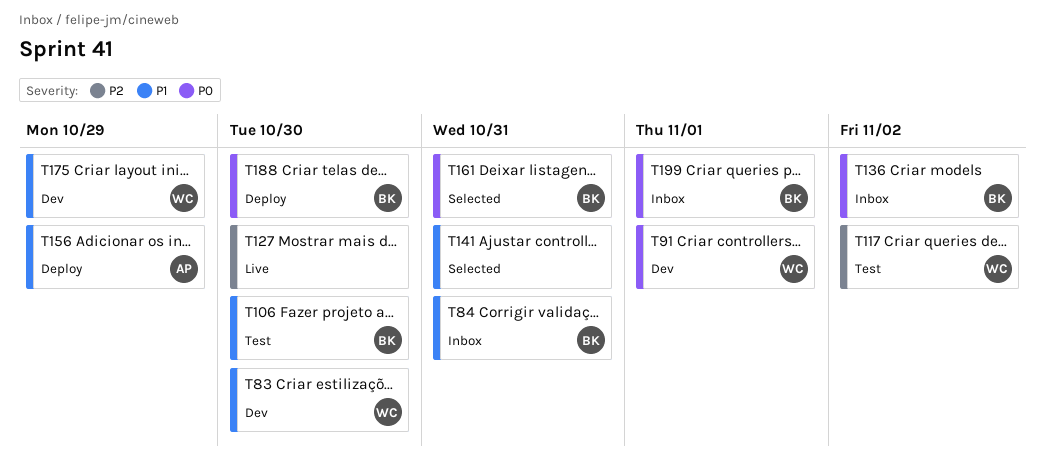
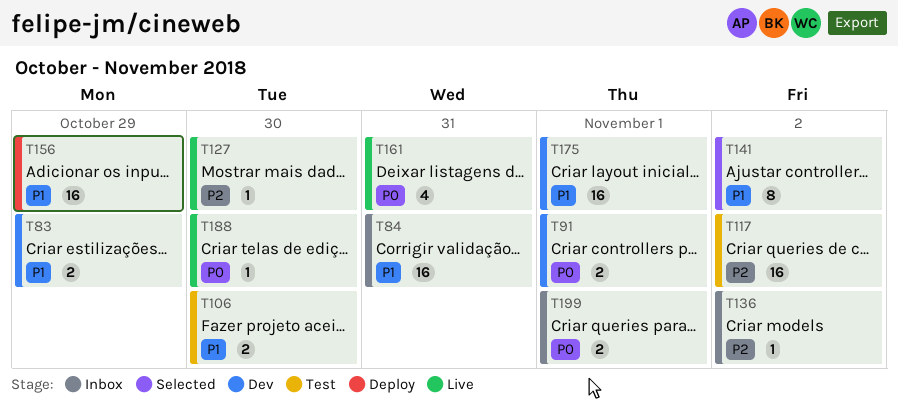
T83, due: Oct 30 -> Oct 29
T136, priority: P0 -> P2
T141, due: Oct 31 -> Nov 2
T161, status: Selected -> Live
T175, due: Oct 29 -> Nov 1
T188, status: Deploy -> Live

